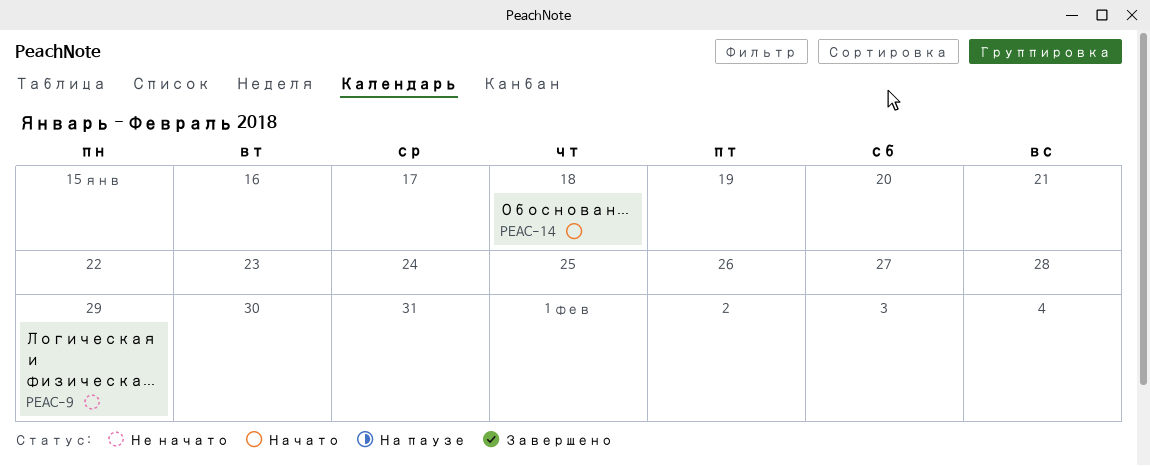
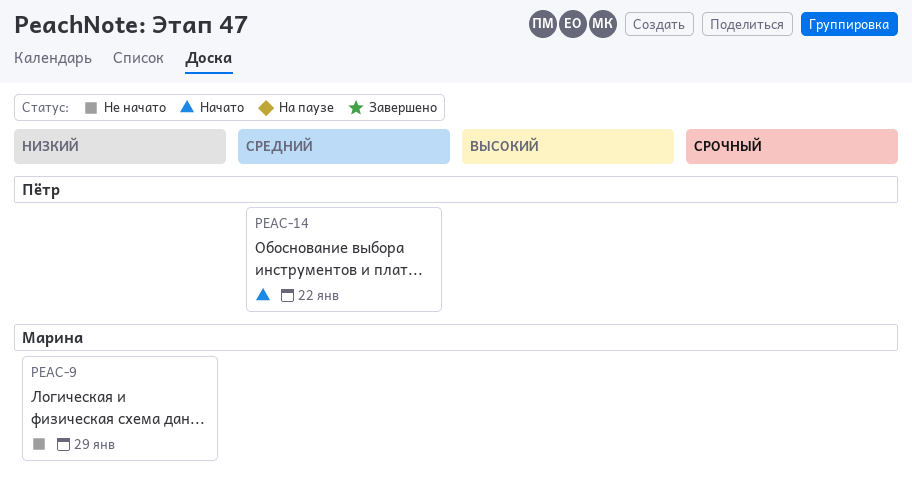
PEAC-14, due: Jan 18 -> Jan 22

